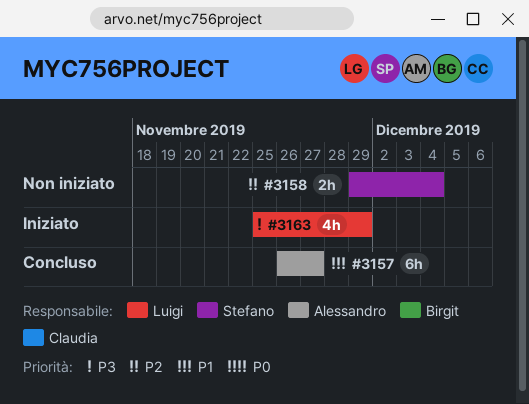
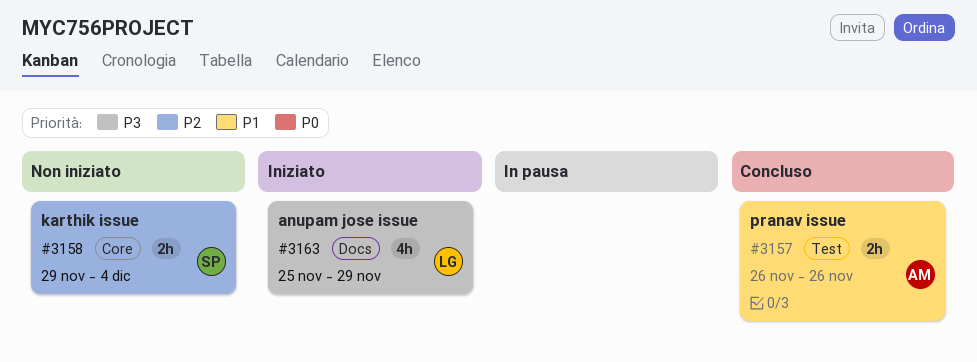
#3157, estimate: 6h -> 2h
#3157, due: Nov 27 -> Nov 26

